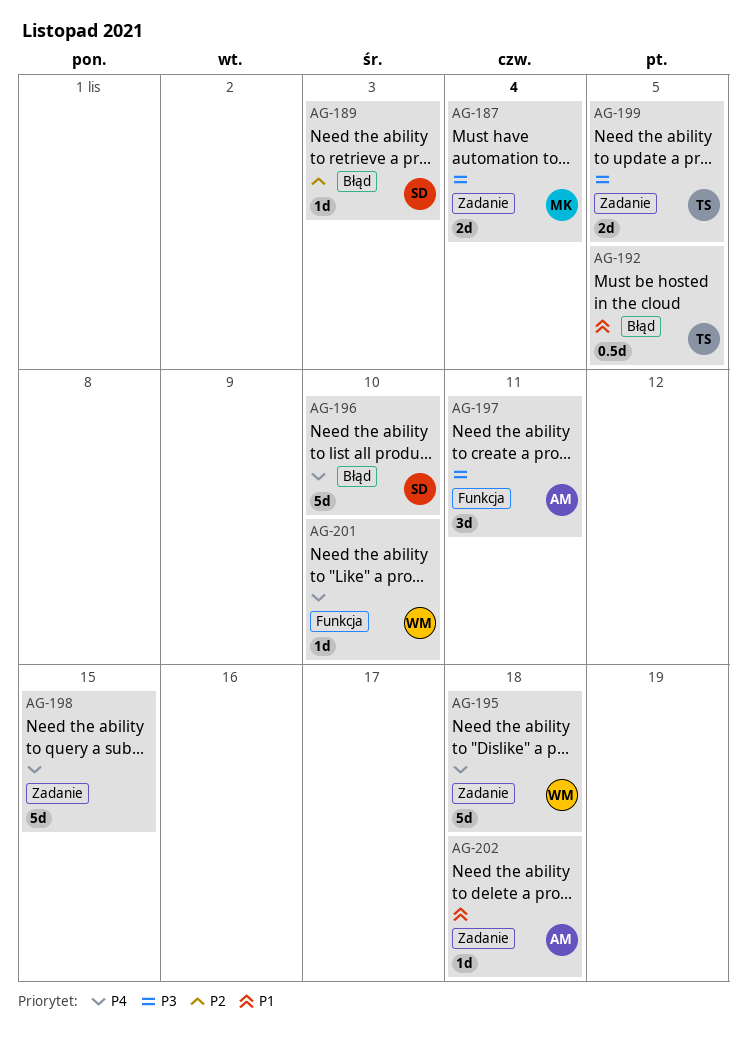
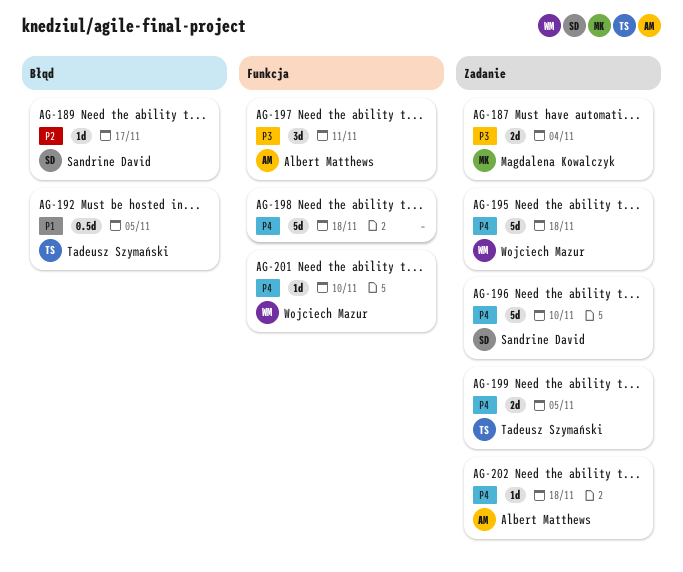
AG-189, due: Nov 3 -> Nov 17
AG-196, label: Błąd -> Zadanie
AG-198, label: Zadanie -> Funkcja
AG-198, due: Nov 15 -> Nov 18
AG-199, priority: P3 -> P4
AG-202, priority: P1 -> P4

